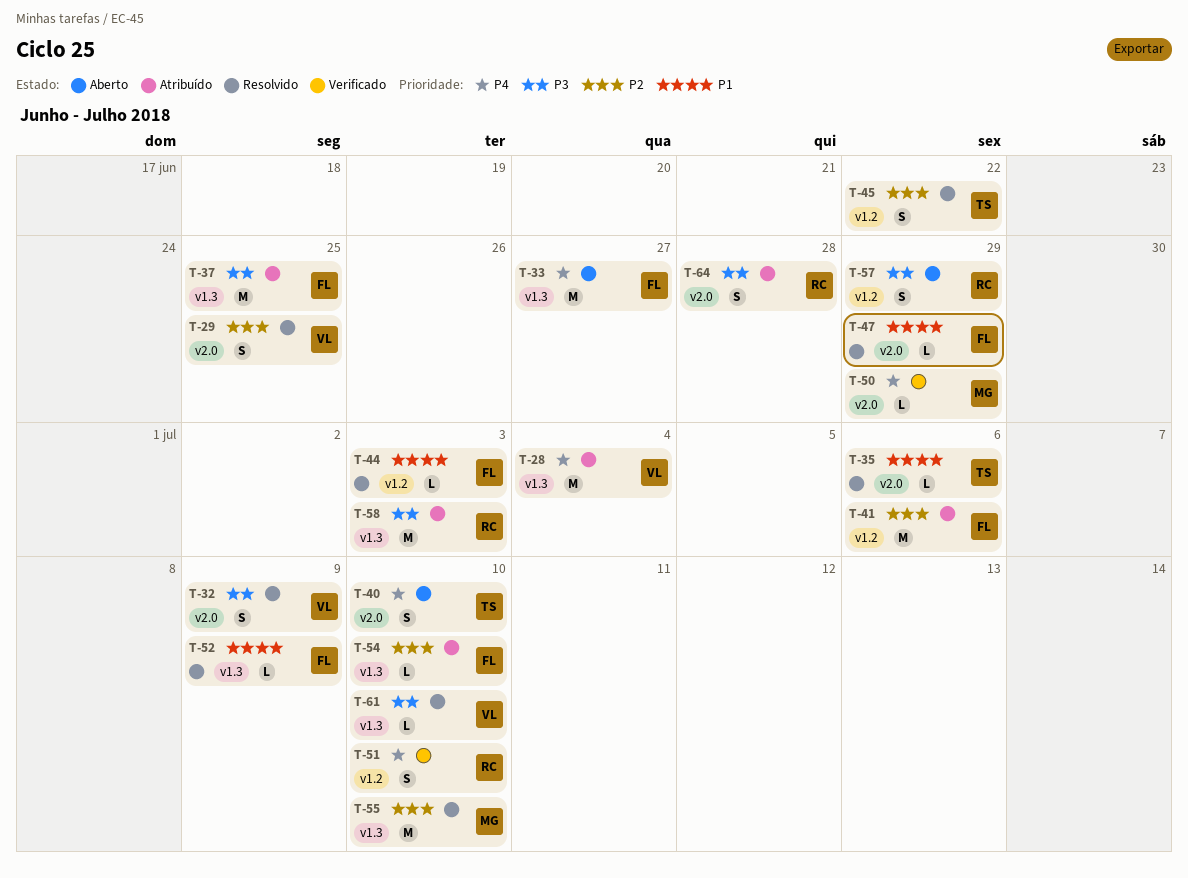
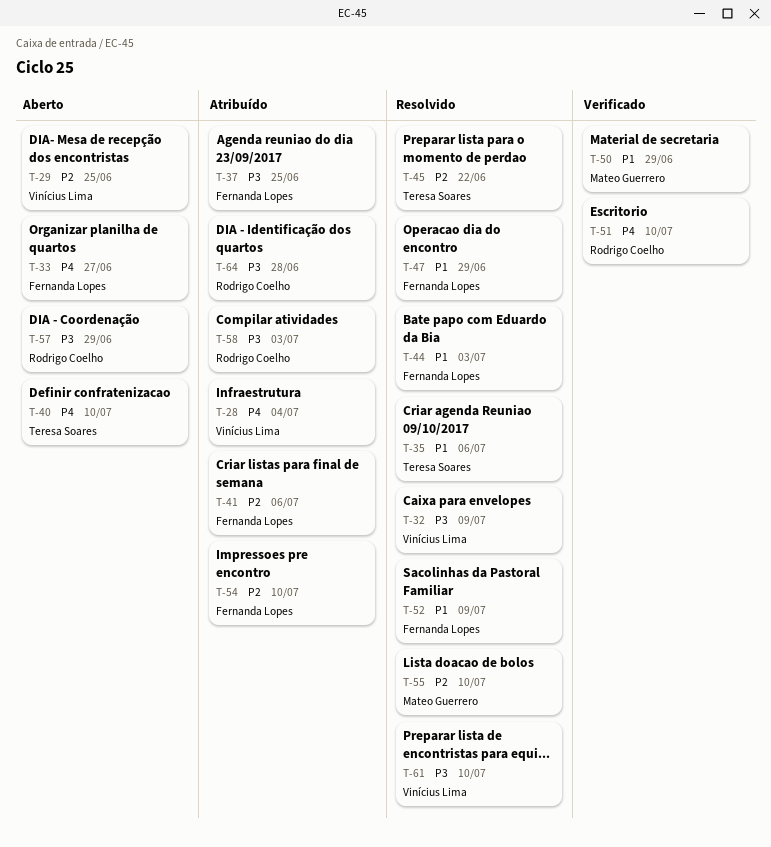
T-29, status: Resolvido -> Aberto
T-50, priority: P4 -> P1

